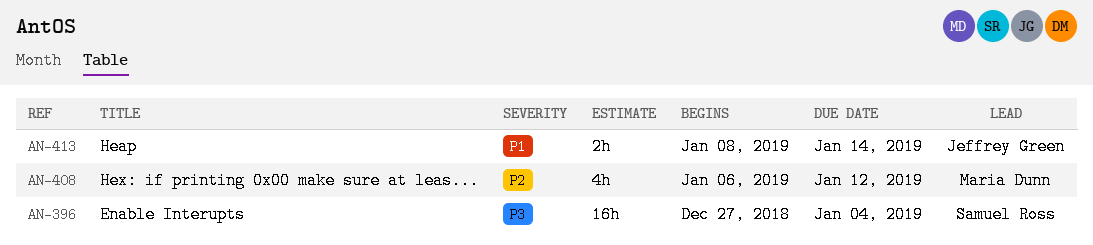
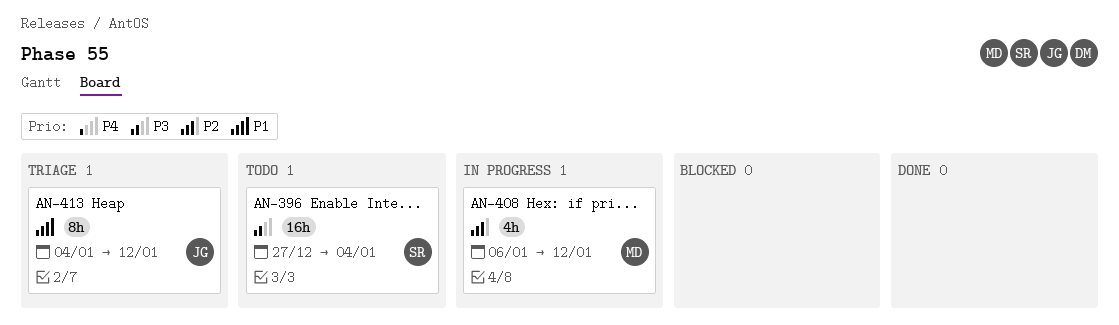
AN-413, estimate: 2h -> 8h
AN-413, start: Jan 8 -> Jan 4
AN-413, due: Jan 14 -> Jan 12

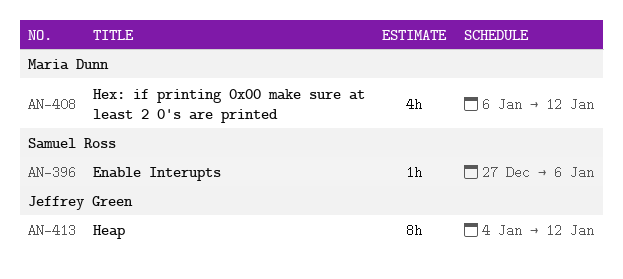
AN-396, estimate: 16h -> 1h
AN-396, due: Jan 4 -> Jan 6

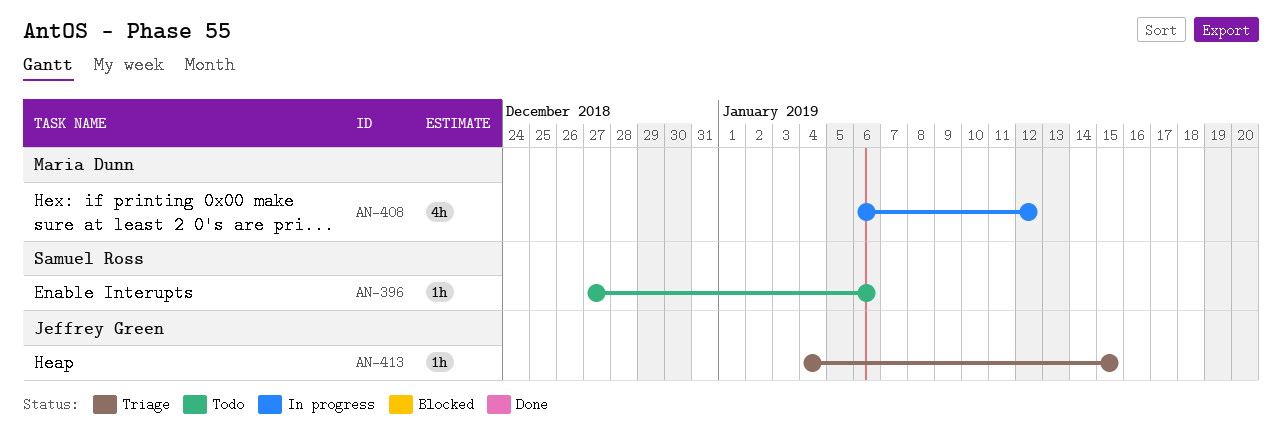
AN-413, estimate: 8h -> 1h
AN-413, due: Jan 12 -> Jan 15

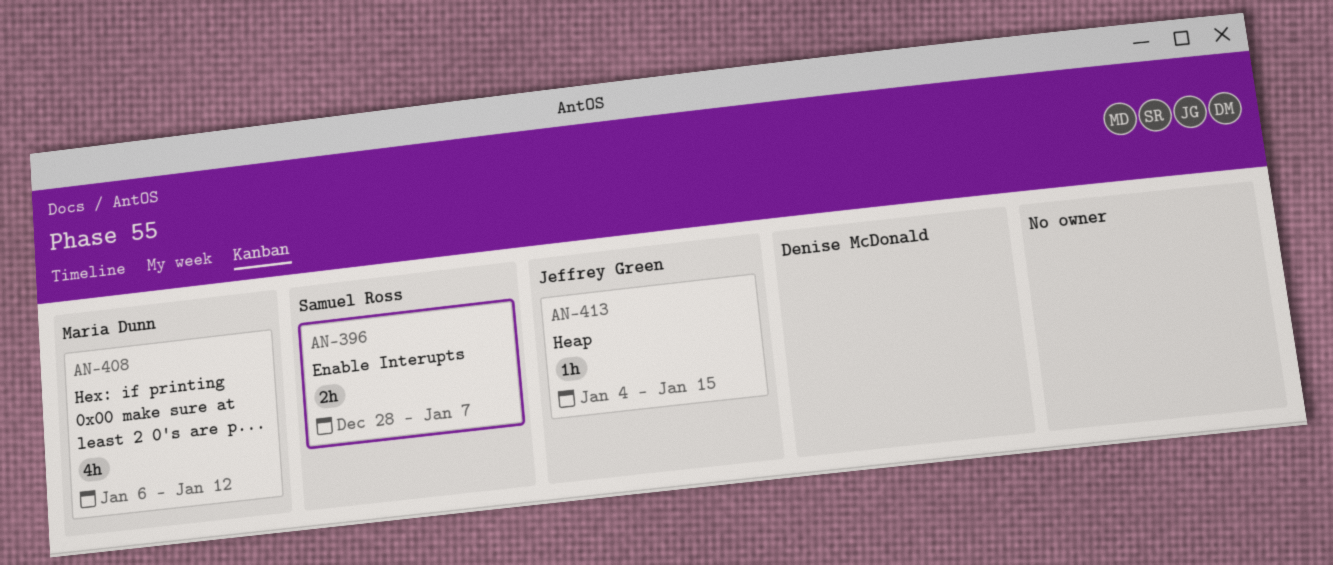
AN-396, estimate: 1h -> 2h
AN-396, start: Dec 27 -> Dec 28
AN-396, due: Jan 6 -> Jan 7

